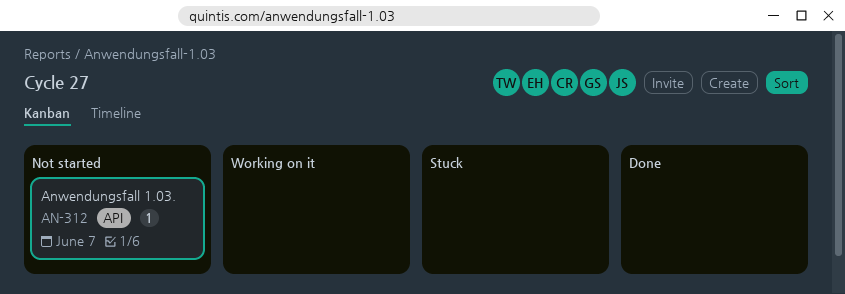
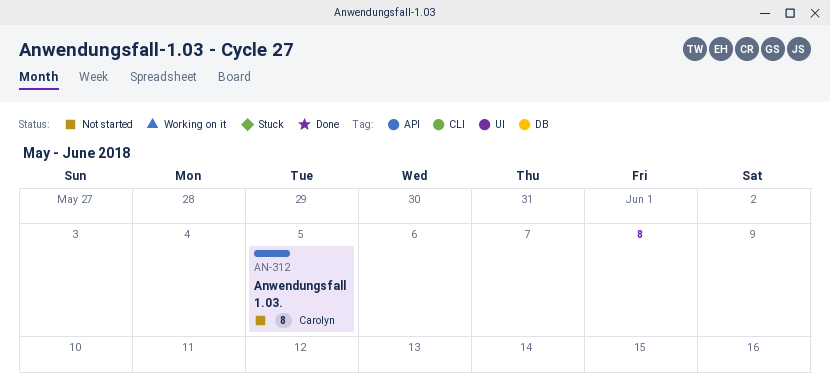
AN-312, estimate: 1 -> 8
AN-312, due: Jun 7 -> Jun 5

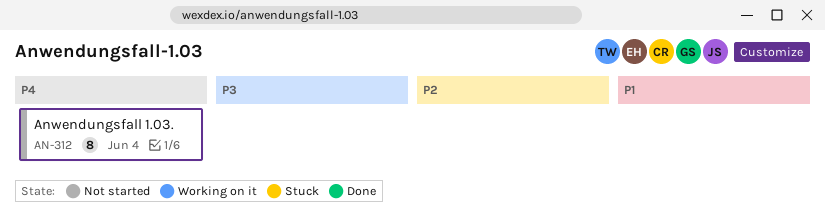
AN-312, due: Jun 5 -> Jun 4

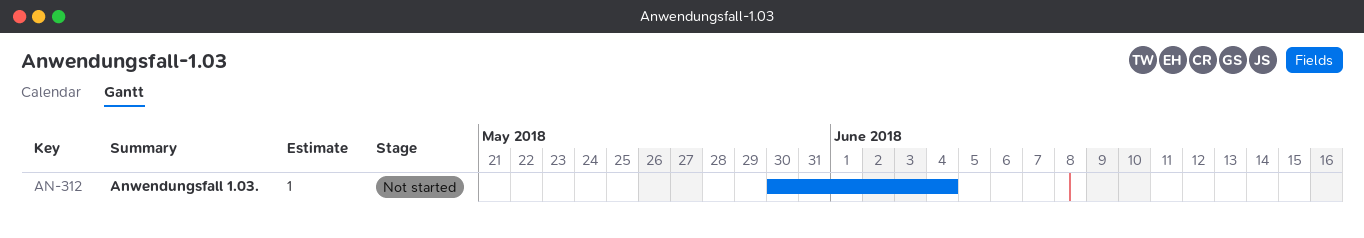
AN-312, estimate: 8 -> 1

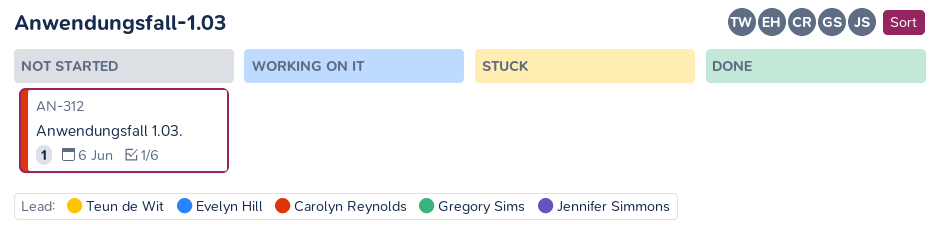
AN-312, due: Jun 4 -> Jun 6

